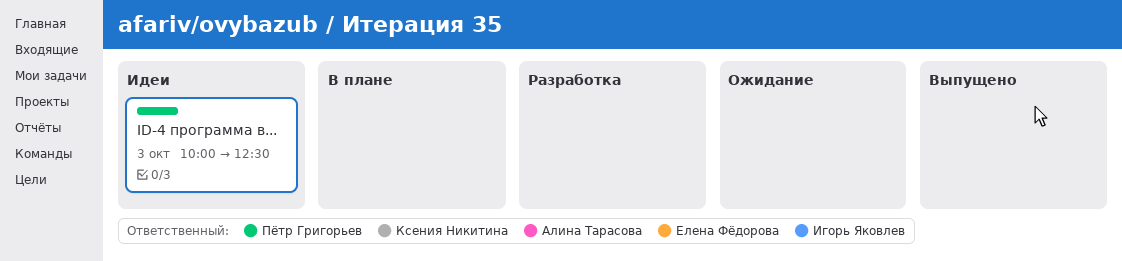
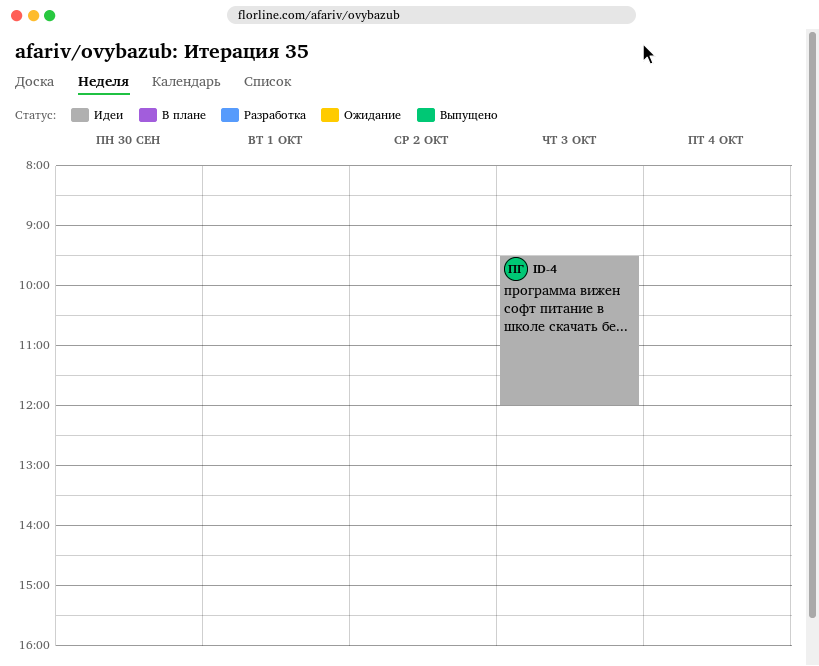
ID-4, begins: 10:00 -> 09:30
ID-4, ends: 12:30 -> 12:00

